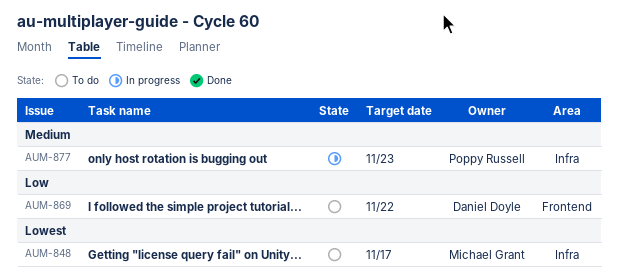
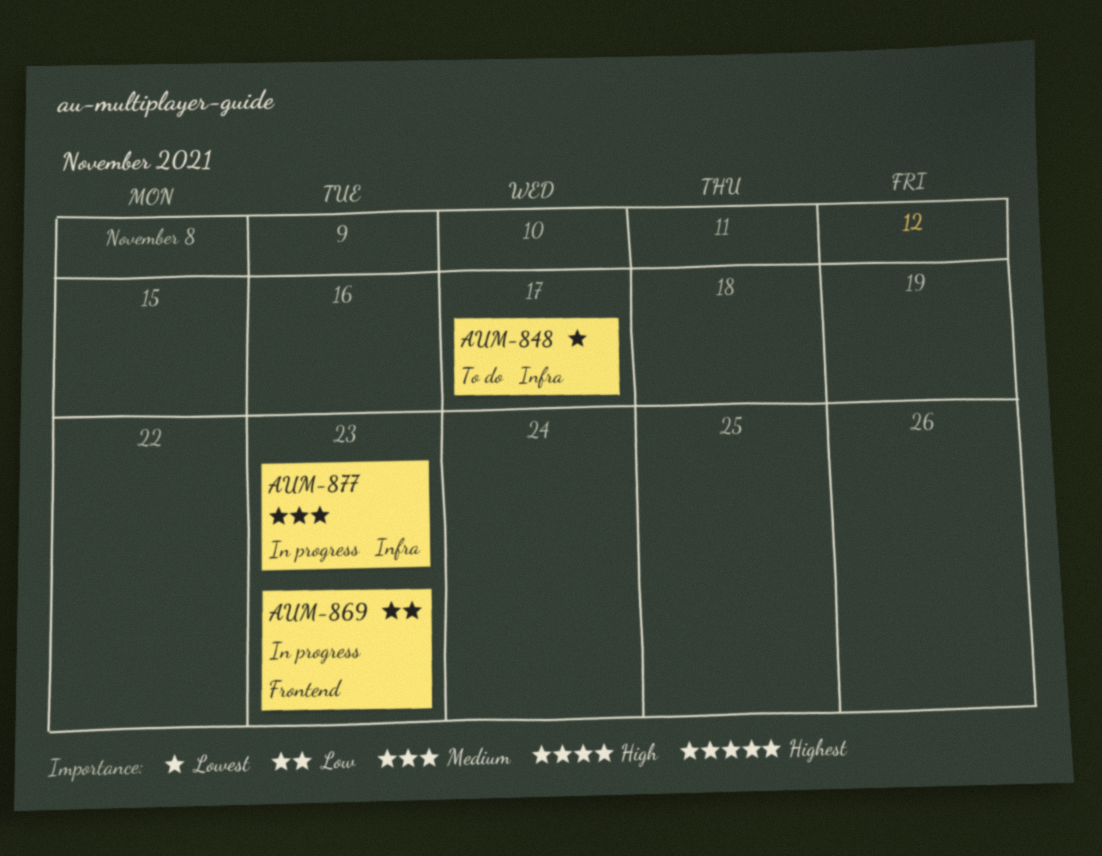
AUM-869, status: To do -> In progress
AUM-869, due: Nov 22 -> Nov 23

